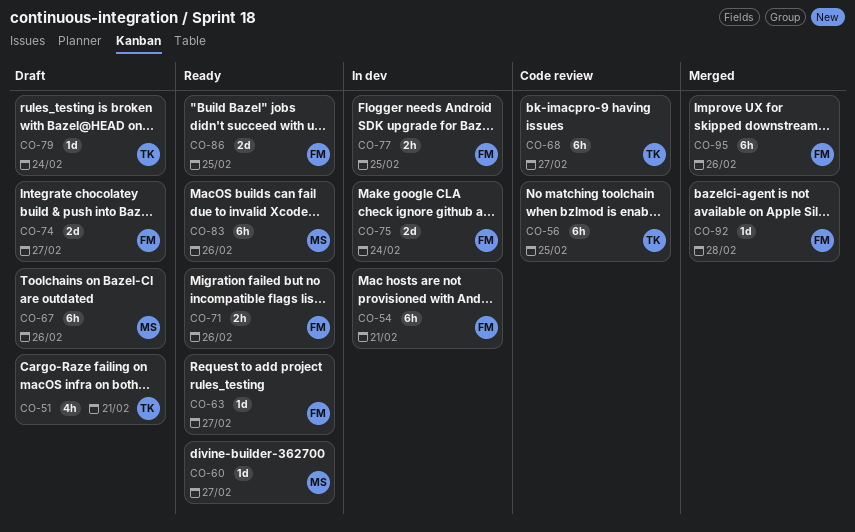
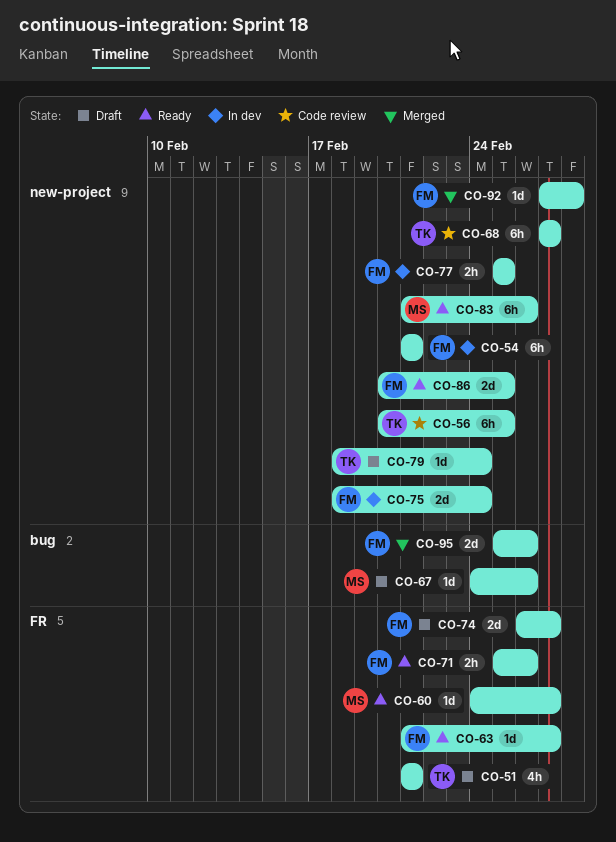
CO-67, estimate: 6h -> 1d
CO-95, estimate: 6h -> 2d

